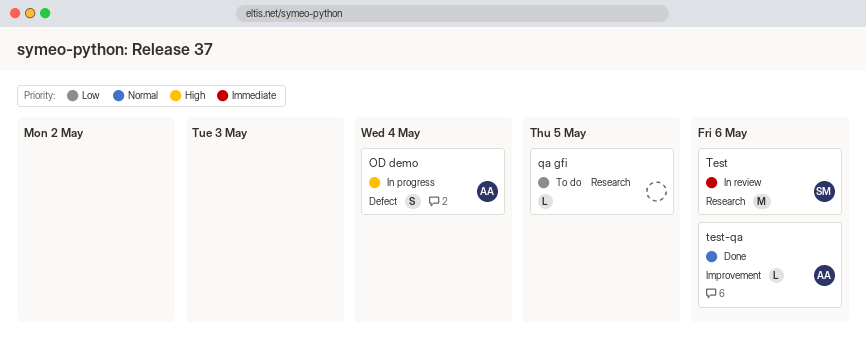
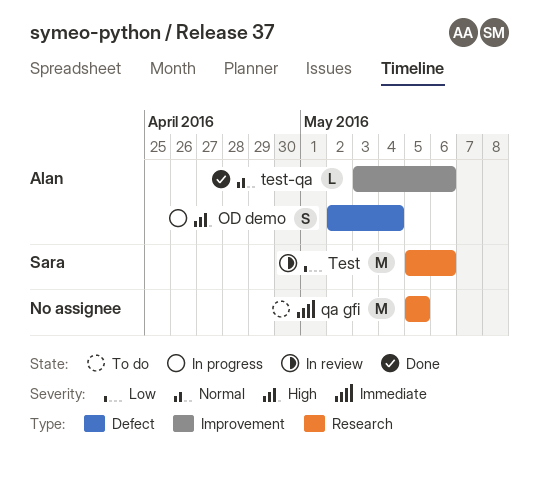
qa gfi, priority: Low -> Immediate
qa gfi, estimate: L -> M
Test, priority: Immediate -> Low

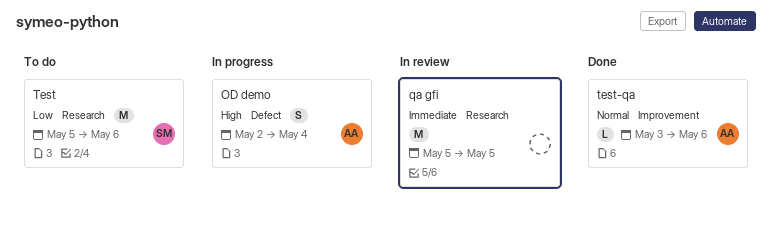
qa gfi, status: To do -> In review
Test, status: In review -> To do

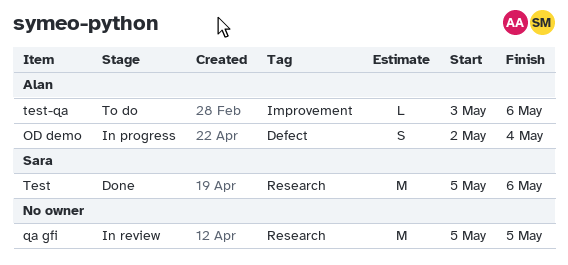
Test, status: To do -> Done
test-qa, status: Done -> To do

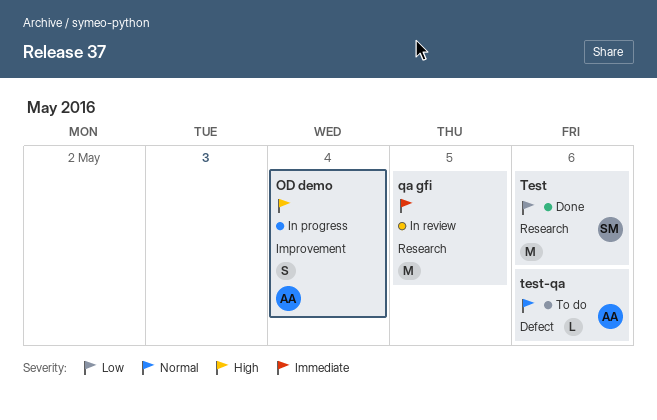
OD demo, label: Defect -> Improvement
test-qa, label: Improvement -> Defect

